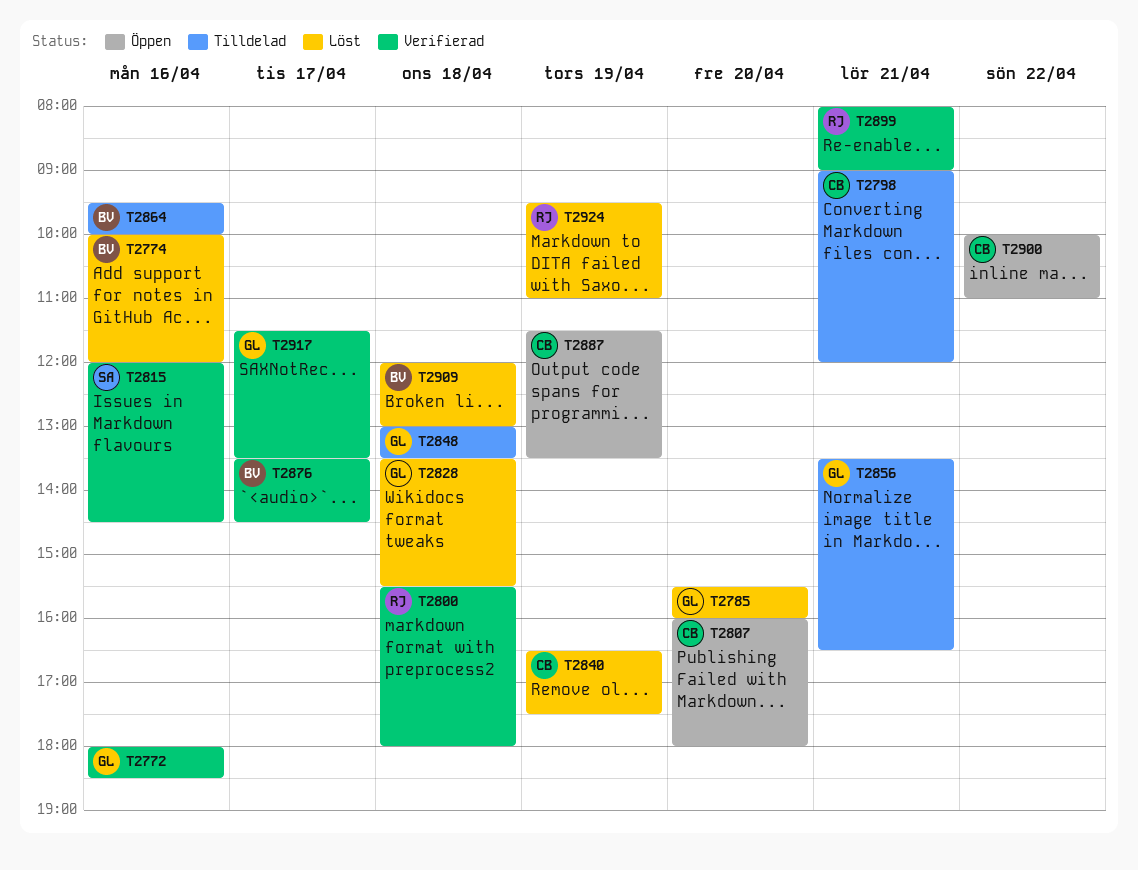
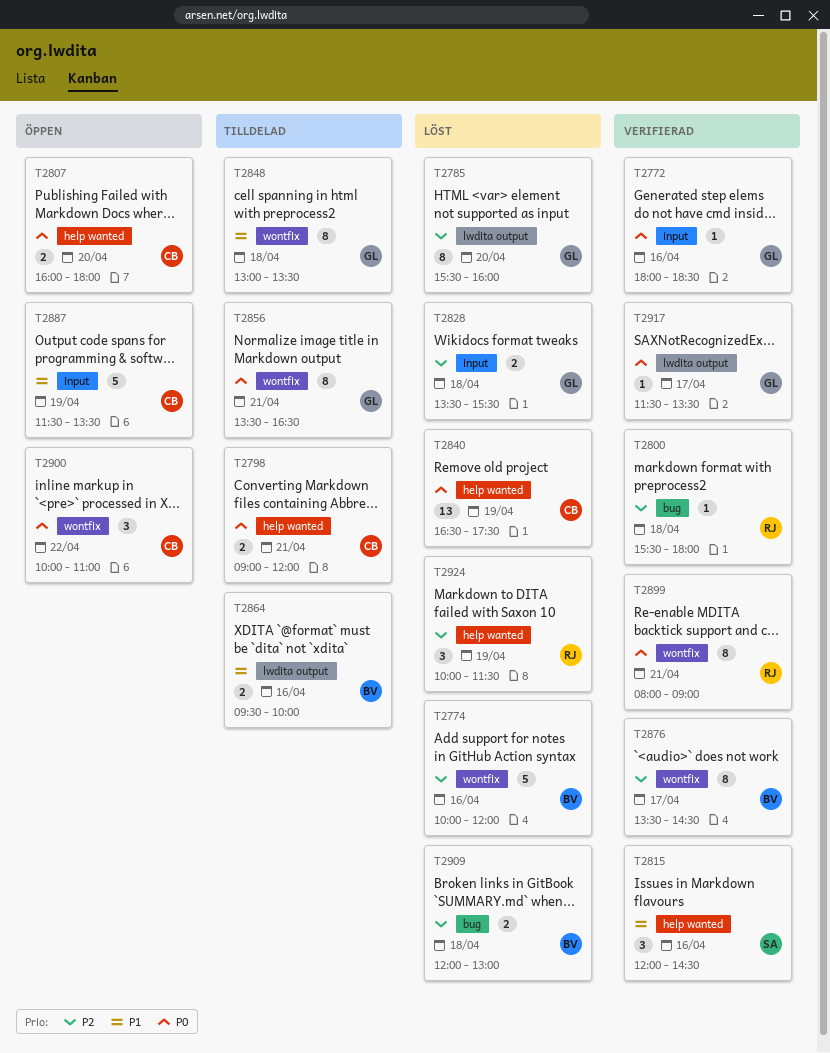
T2924, begins: 09:30 -> 10:00
T2924, ends: 11:00 -> 11:30

